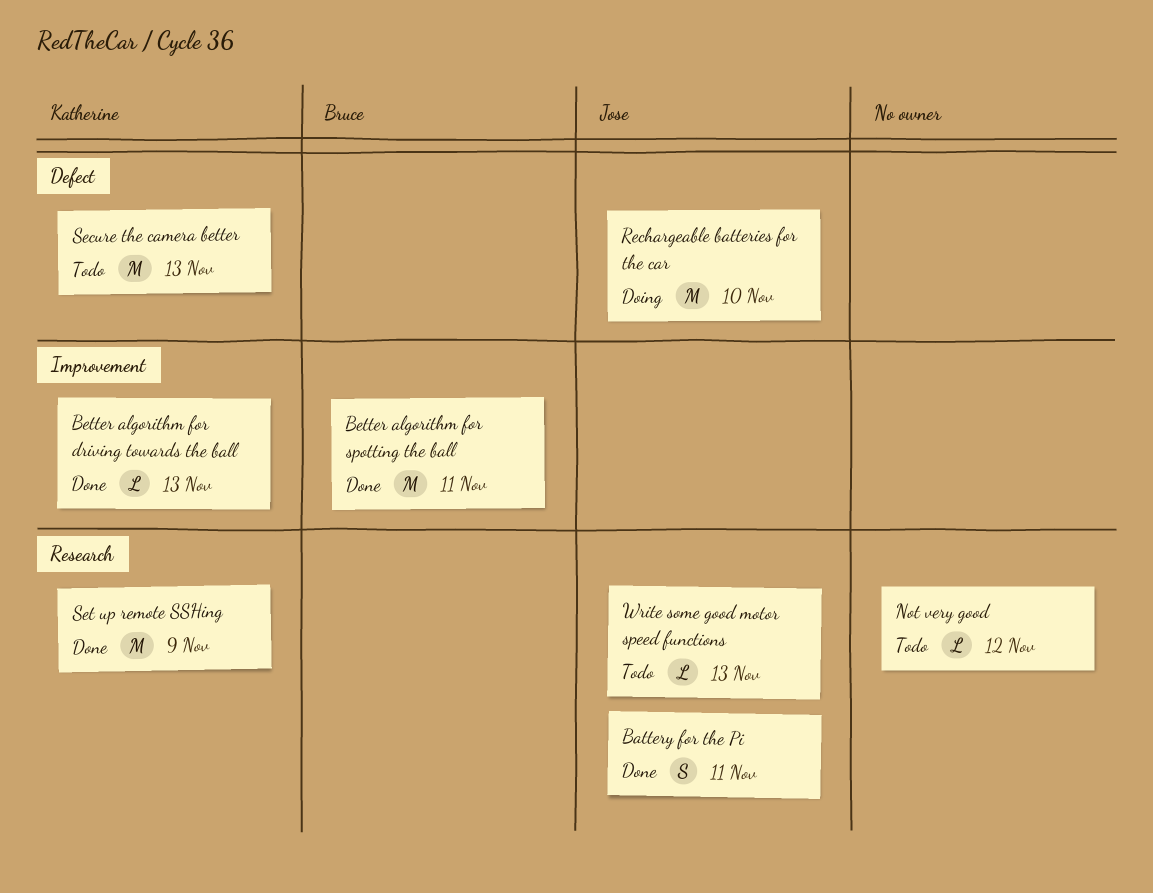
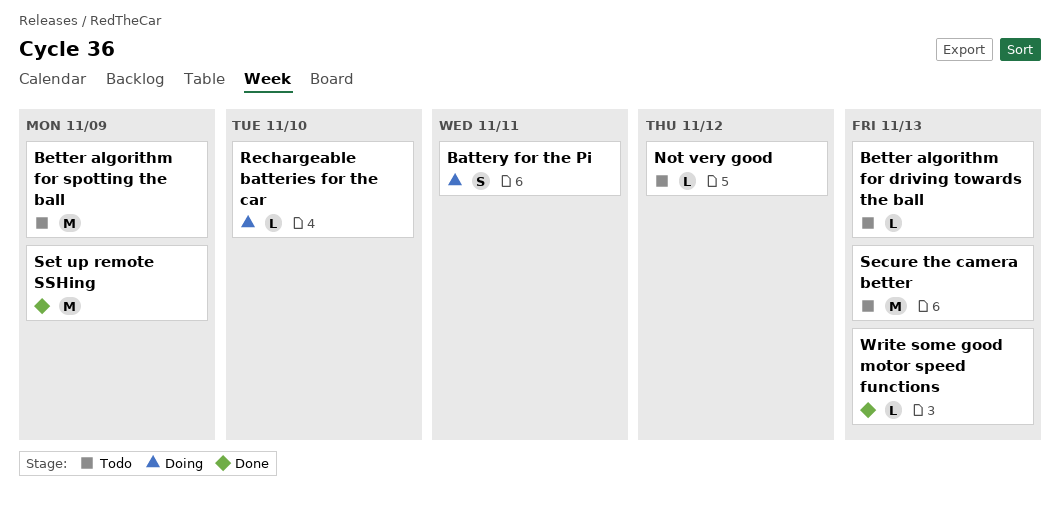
Battery for the Pi, status: Done -> Doing
Better algorithm for driving towards the ball, status: Done -> Todo
Better algorithm for spotting the ball, status: Done -> Todo
Better algorithm for spotting the ball, due: Nov 11 -> Nov 9
Rechargeable batteries for the car, estimate: M -> L
Write some good motor speed functions, status: Todo -> Done

